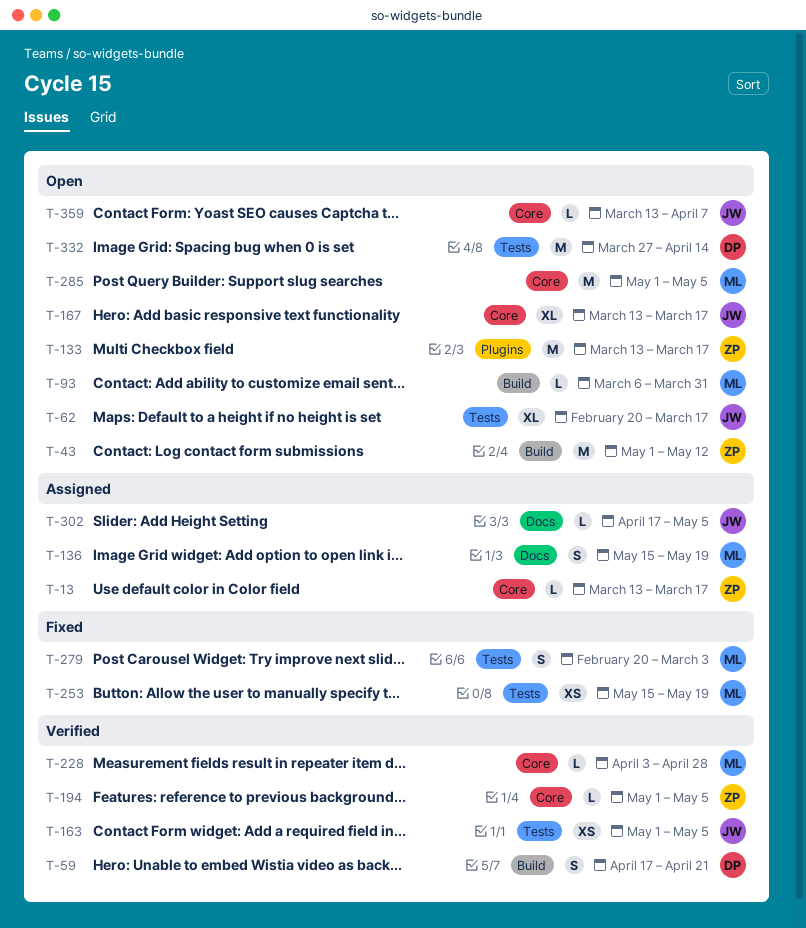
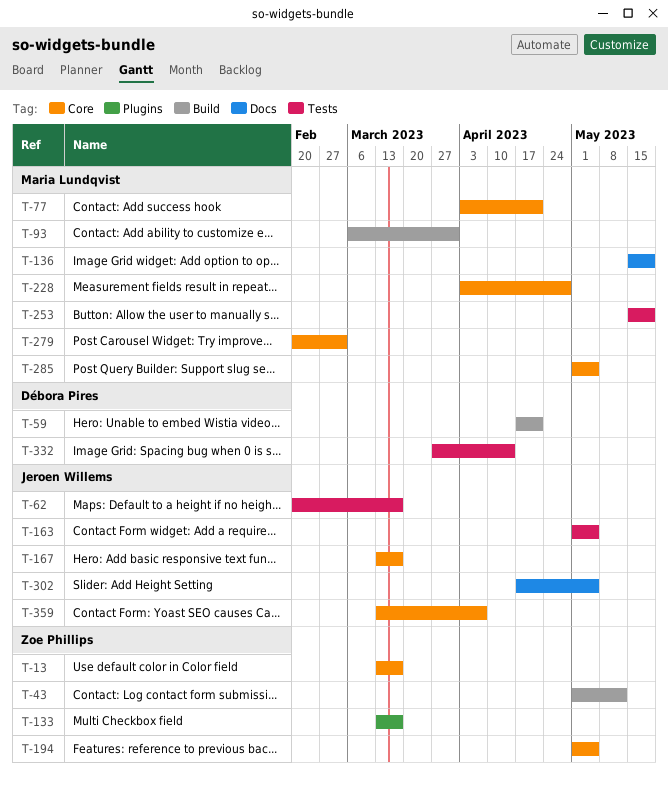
T-77: none -> present
T-279, label: Tests -> Core

